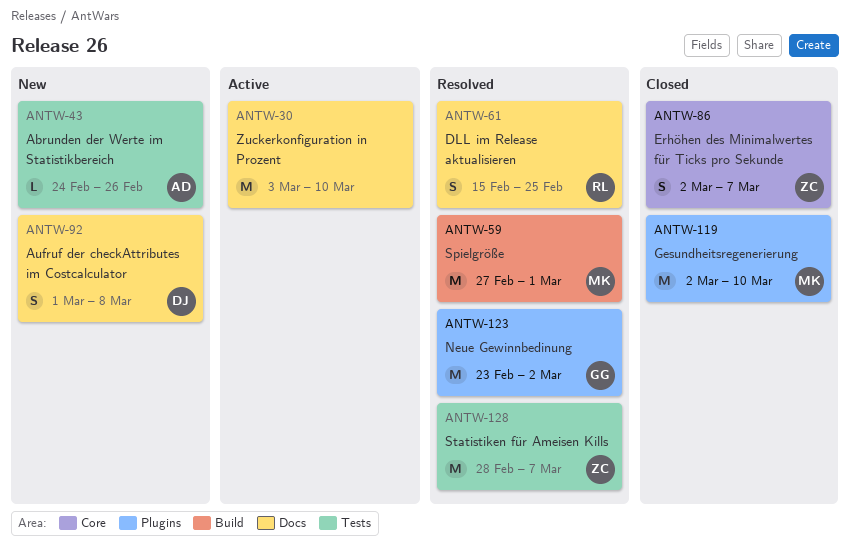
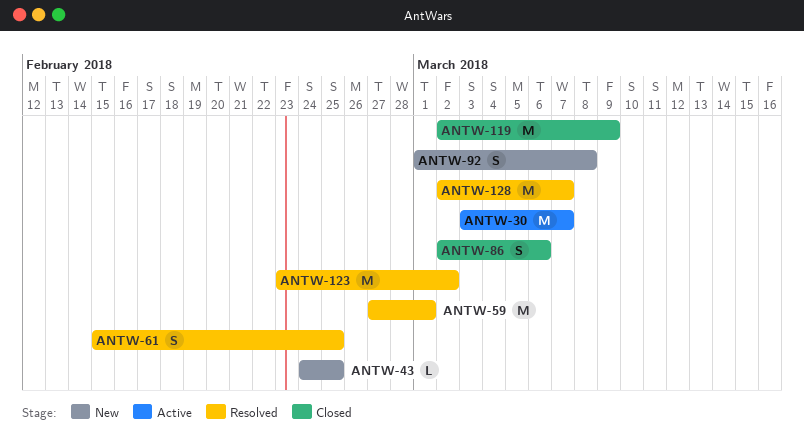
ANTW-30, due: Mar 10 -> Mar 7
ANTW-43, due: Feb 26 -> Feb 25
ANTW-86, due: Mar 7 -> Mar 6
ANTW-119, due: Mar 10 -> Mar 9
ANTW-128, start: Feb 28 -> Mar 2

